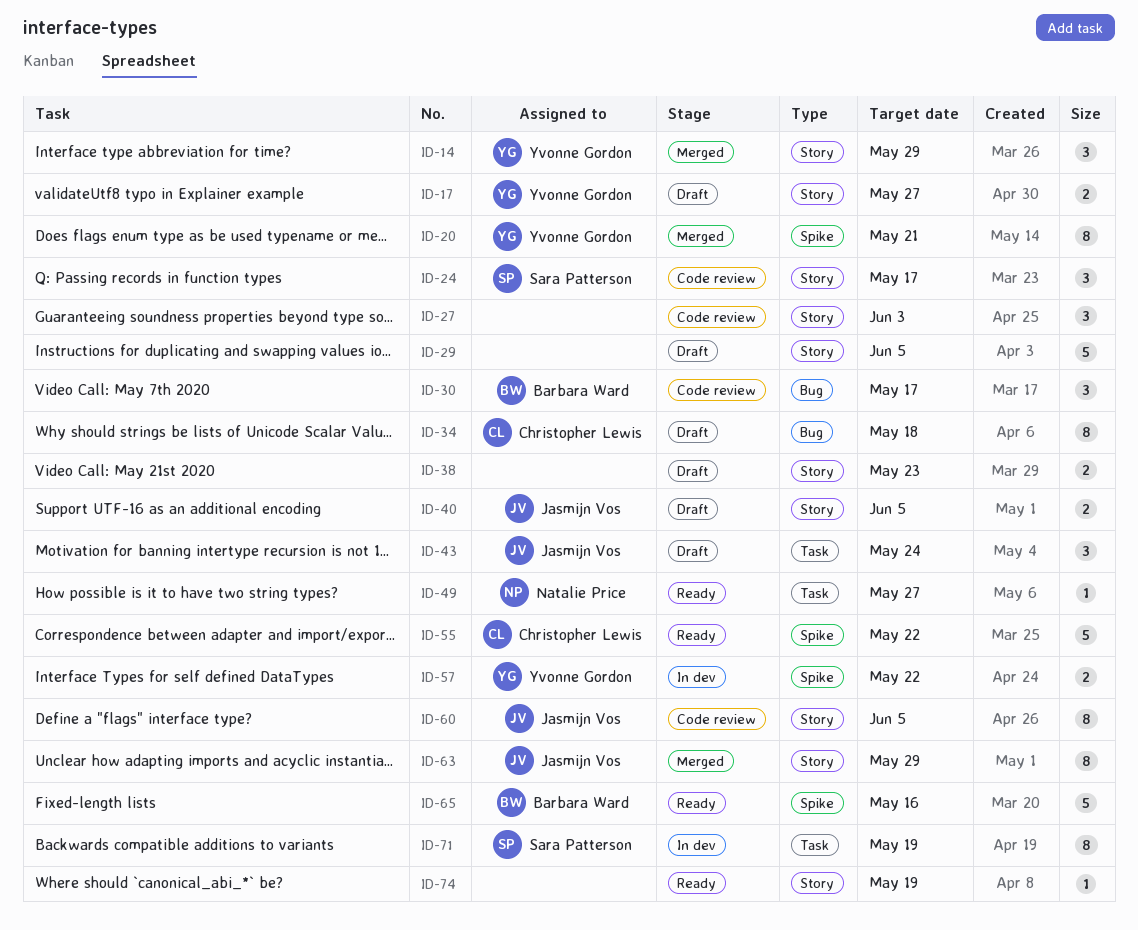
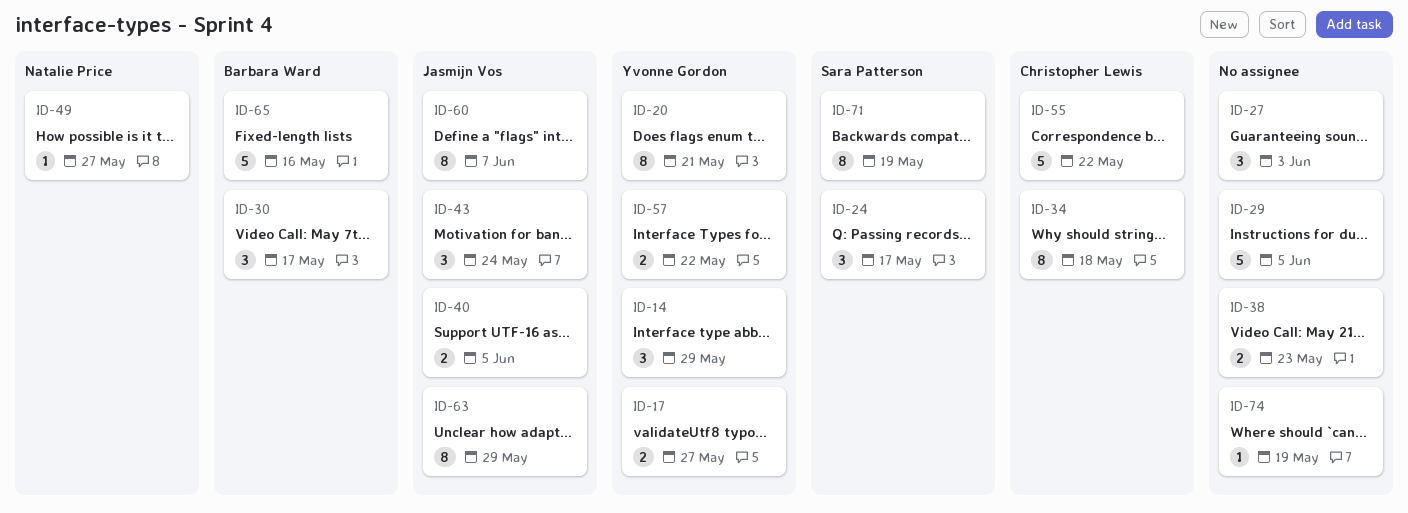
ID-60, due: Jun 5 -> Jun 7

